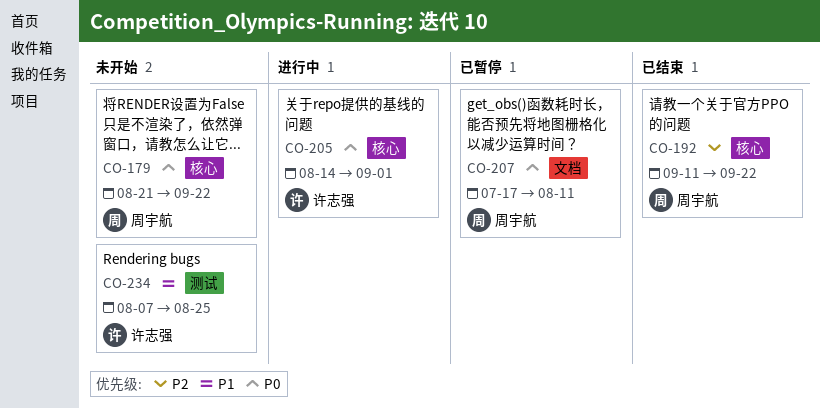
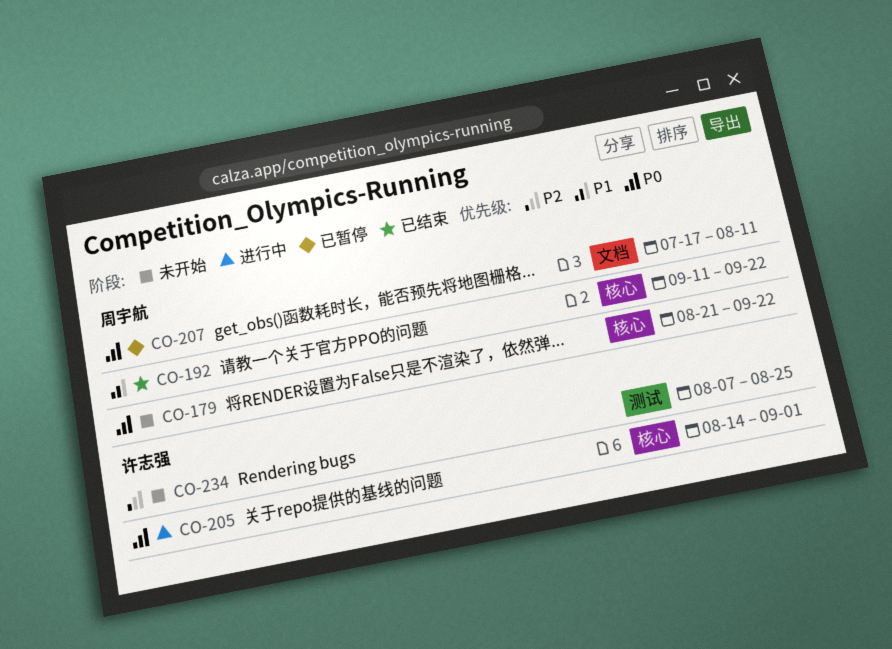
CO-192, priority: P2 -> P1
CO-234, priority: P1 -> P2

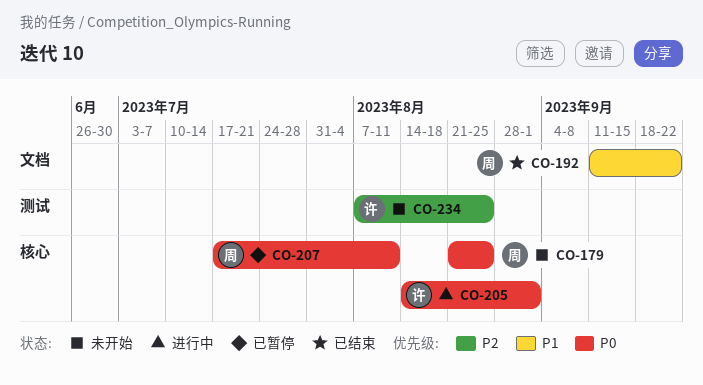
CO-179, due: Sep 22 -> Aug 25
CO-192, label: 核心 -> 文档
CO-207, label: 文档 -> 核心

